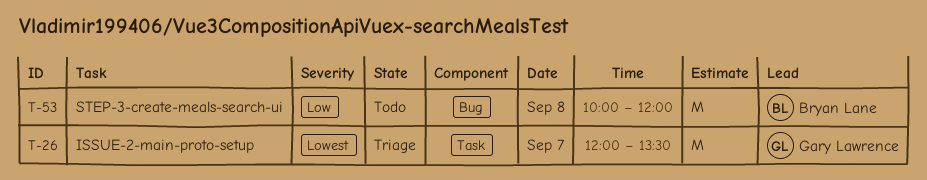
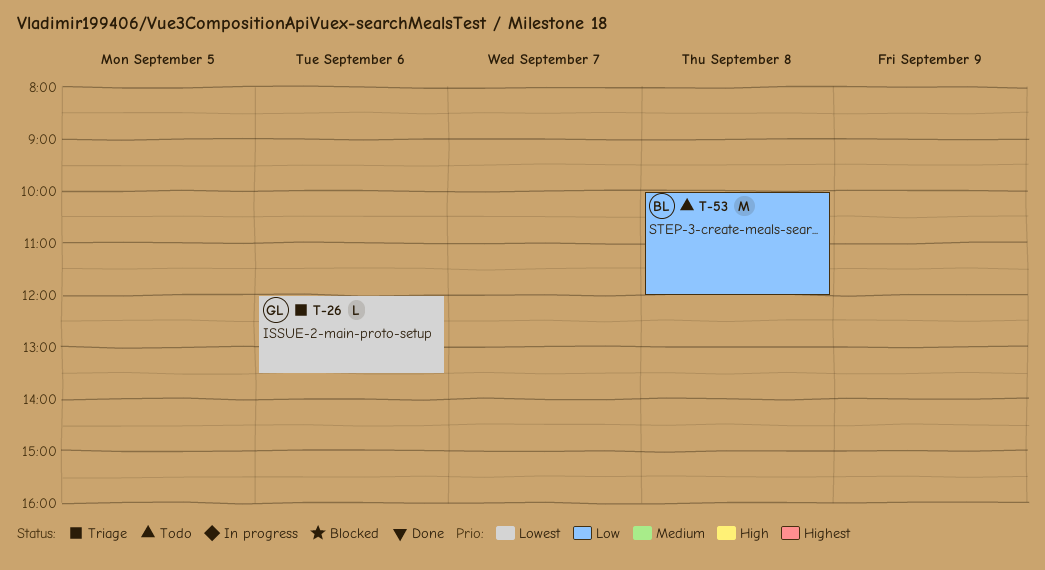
T-26, estimate: M -> L
T-26, day: Sep 7 -> Sep 6

